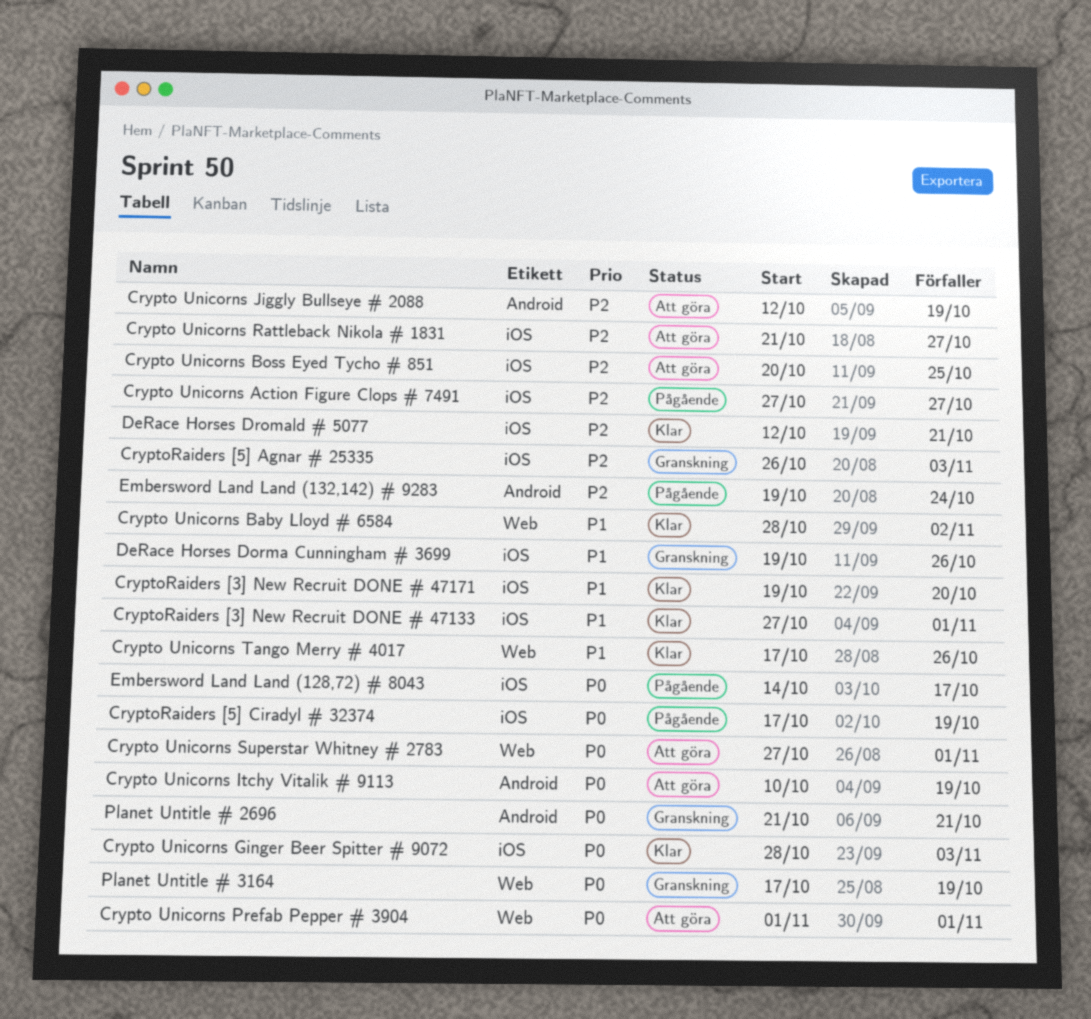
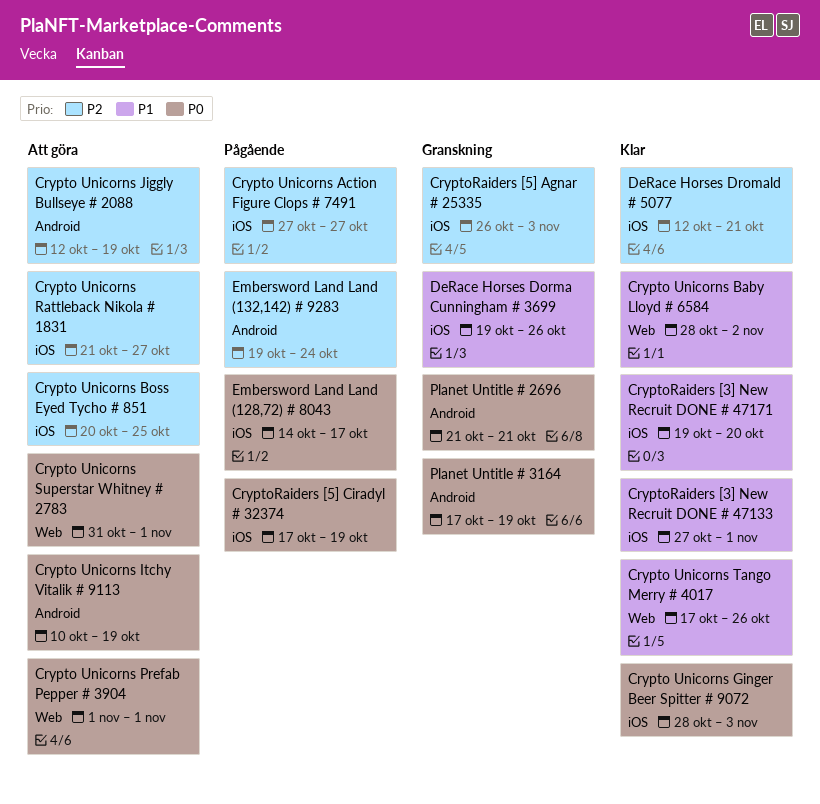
Crypto Unicorns Superstar Whitney # 2783, start: Oct 27 -> Oct 31
Planet Untitle # 3164, label: Web -> Android

